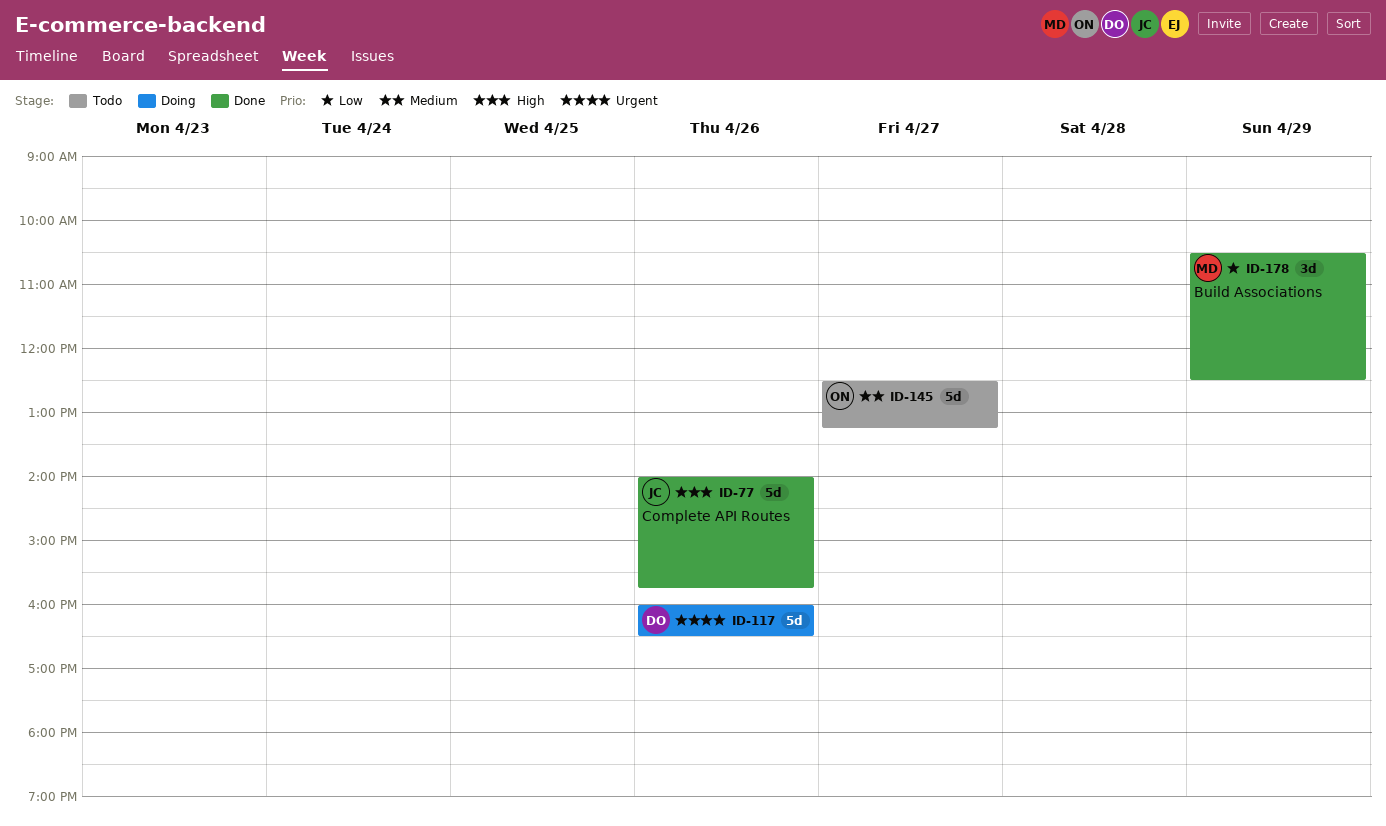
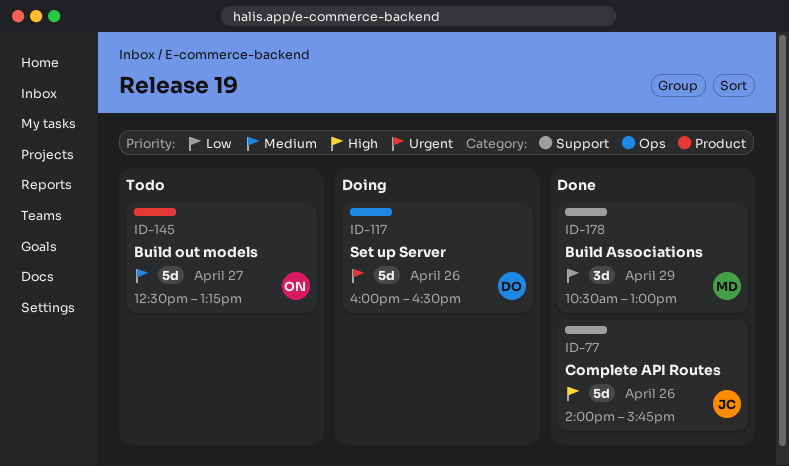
ID-178, ends: 12:30 -> 13:00

